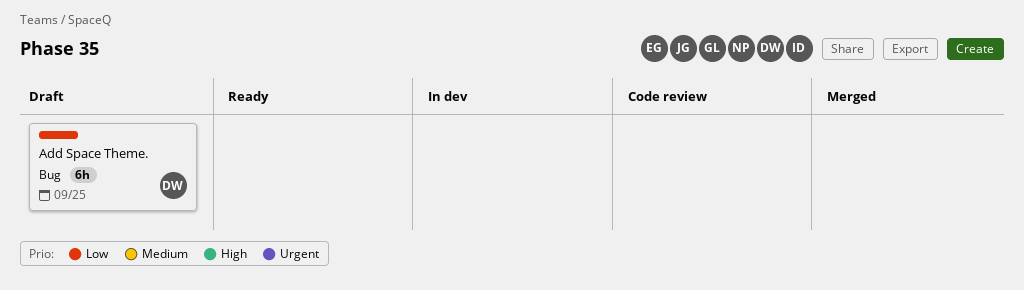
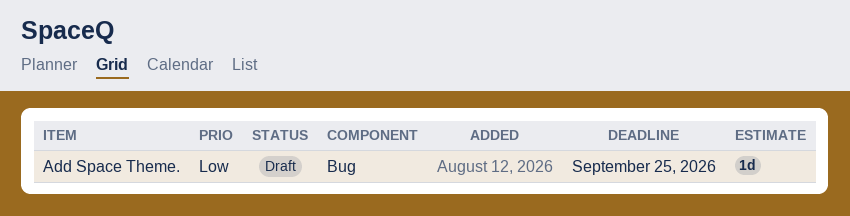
Add Space Theme., estimate: 6h -> 1d

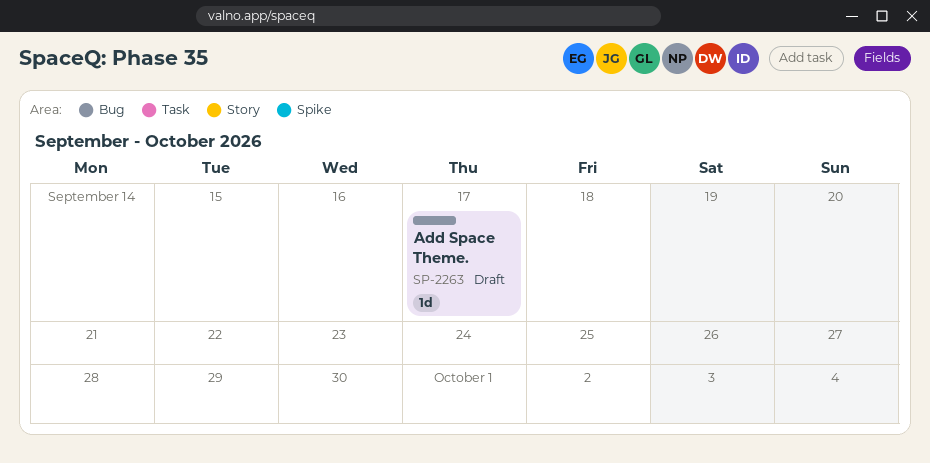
Add Space Theme., due: Sep 25 -> Sep 17

